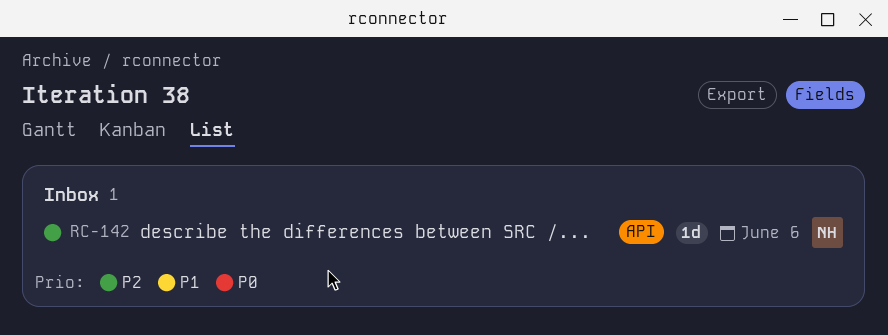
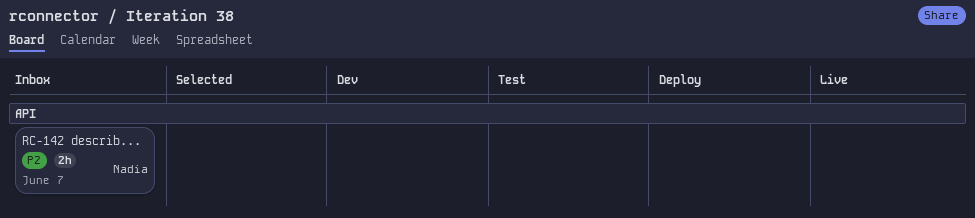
RC-142, estimate: 1d -> 2h
RC-142, due: Jun 6 -> Jun 7

